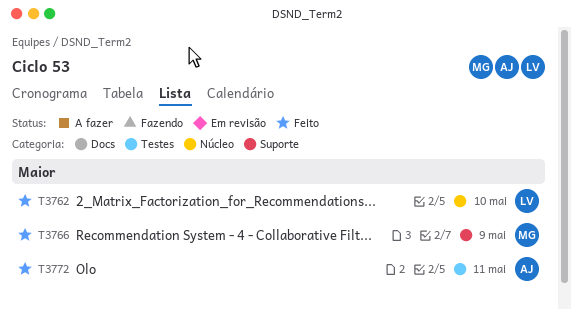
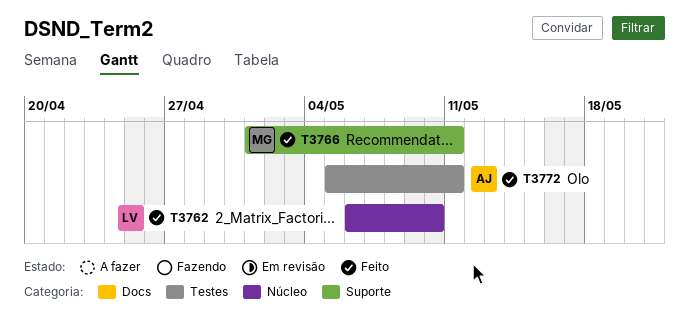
T3766, due: May 9 -> May 11

